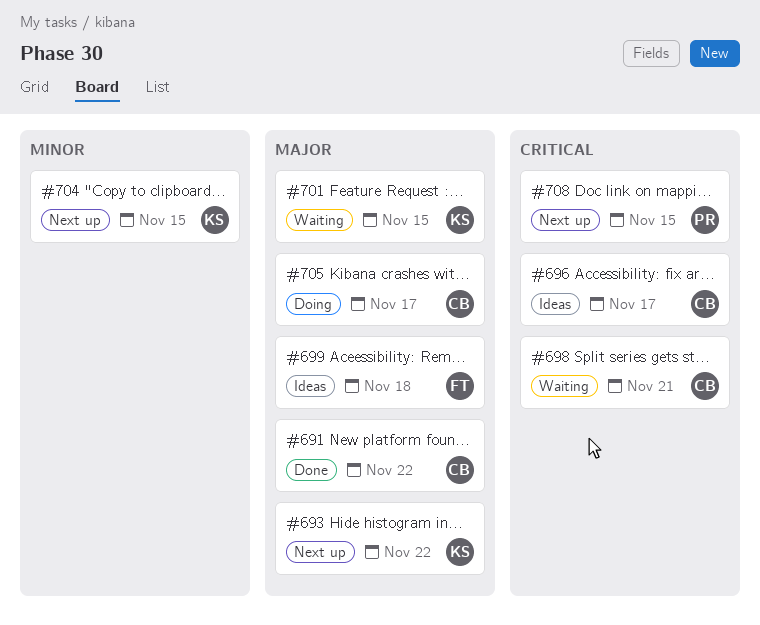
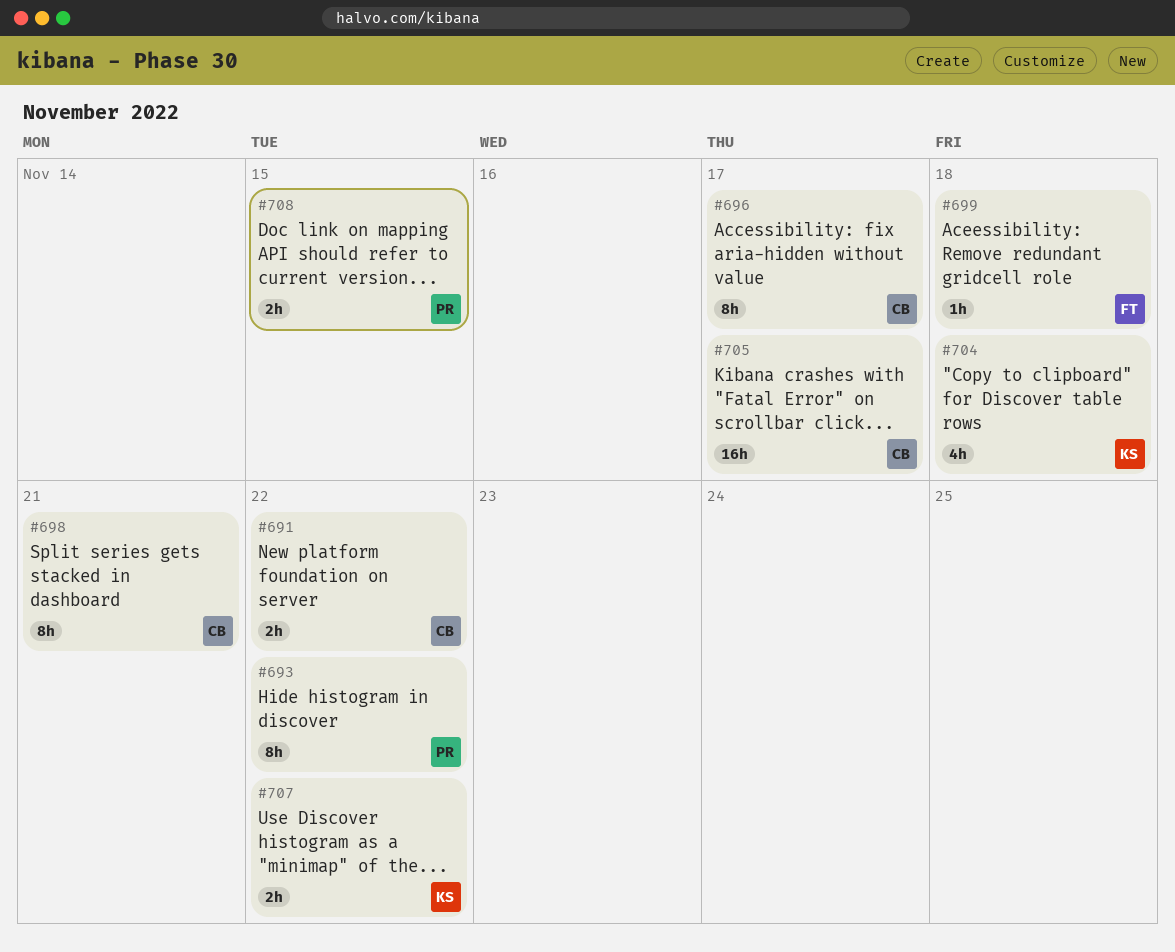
#693, owner: KS -> PR
#701: present -> none
#704, due: Nov 15 -> Nov 18
#707: none -> present

